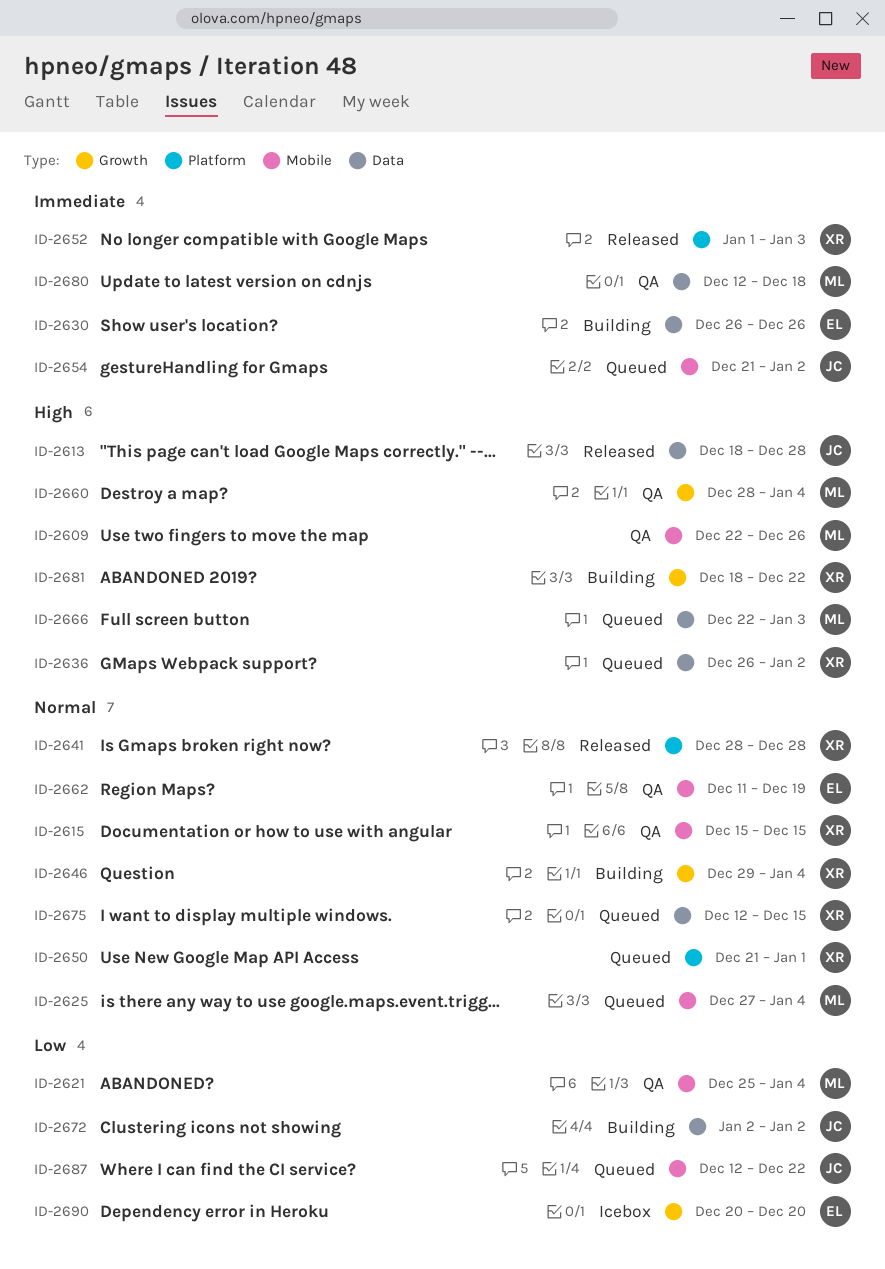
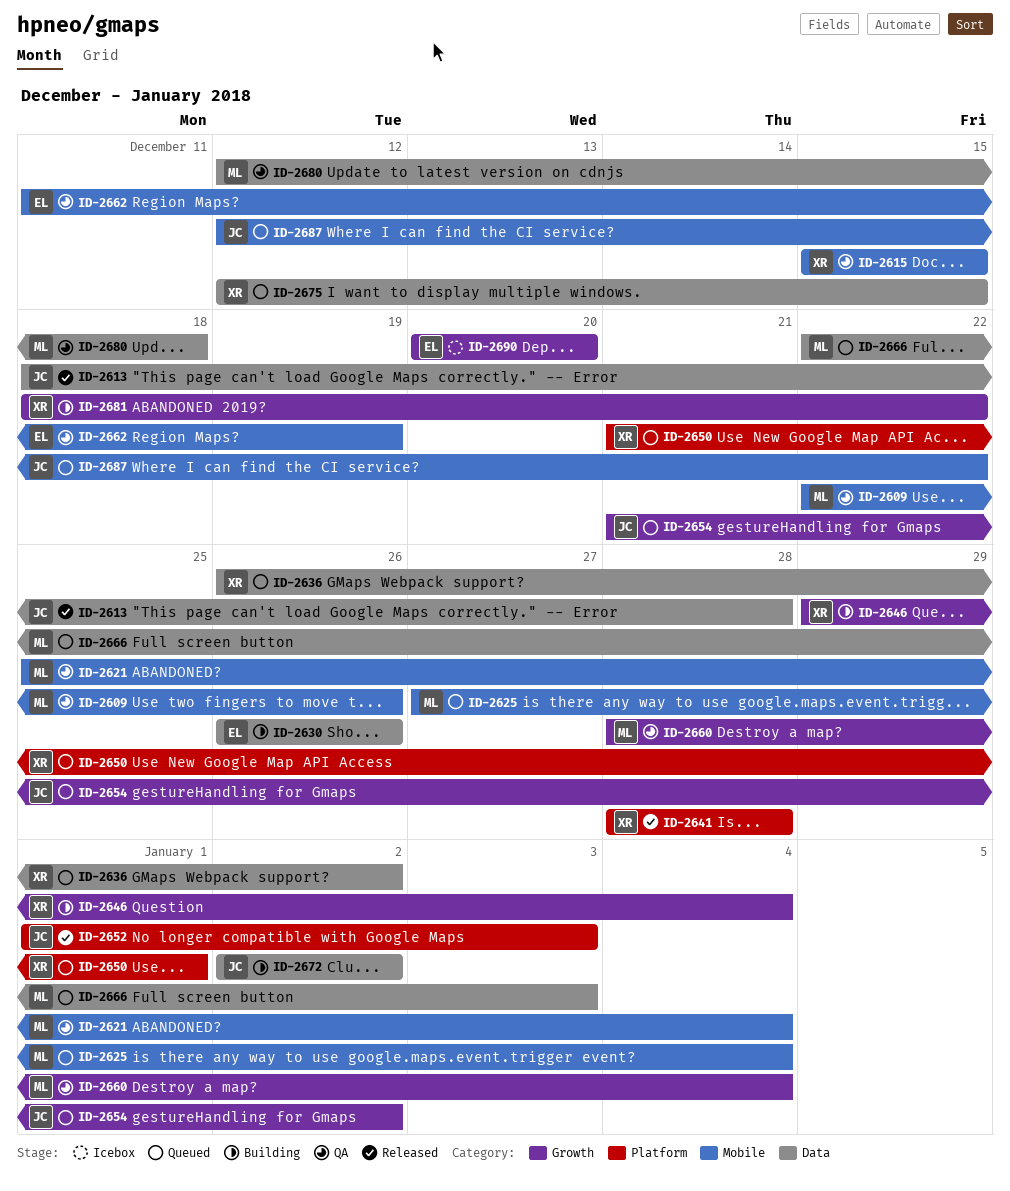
ID-2652, owner: XR -> JC
ID-2654, label: Mobile -> Growth

